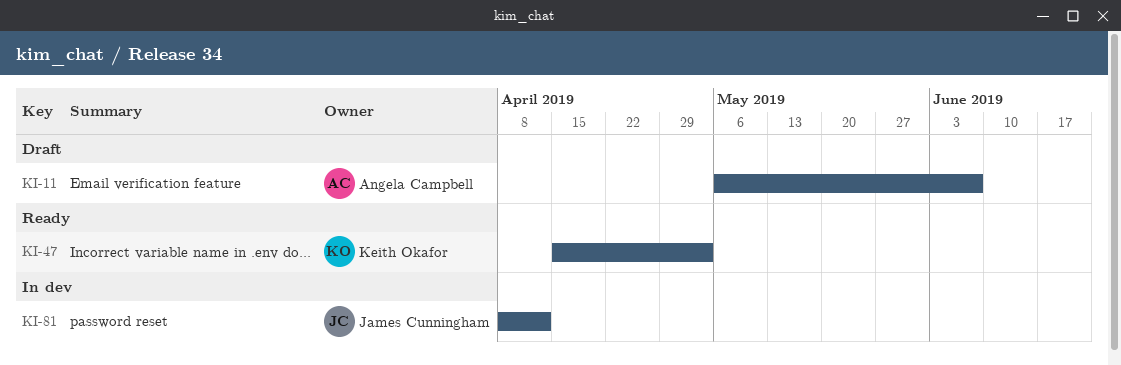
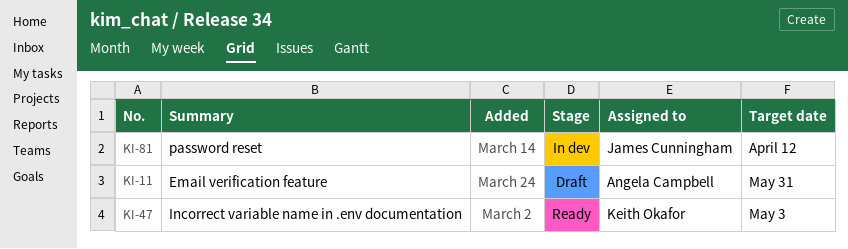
KI-11, due: Jun 7 -> May 31

